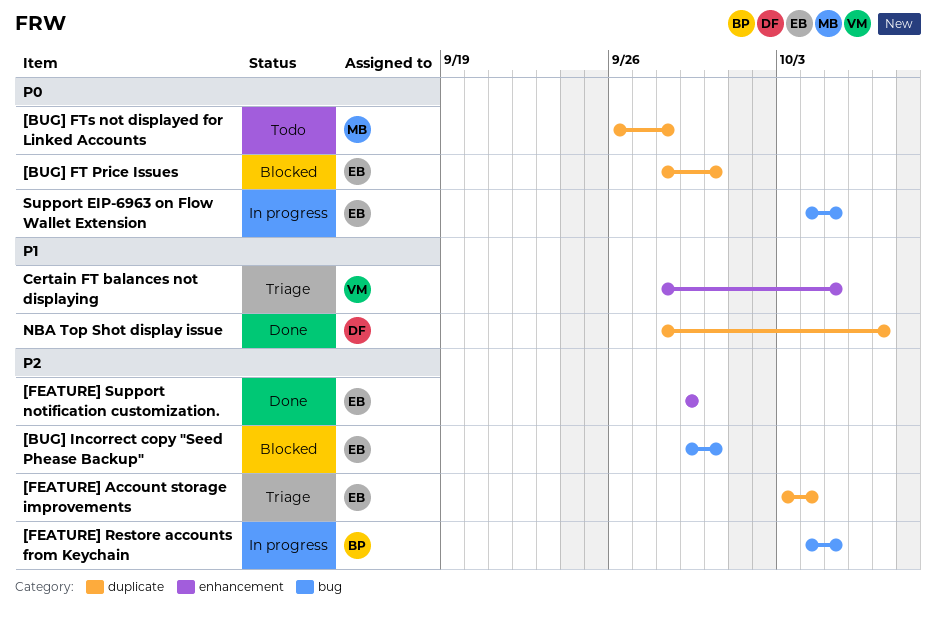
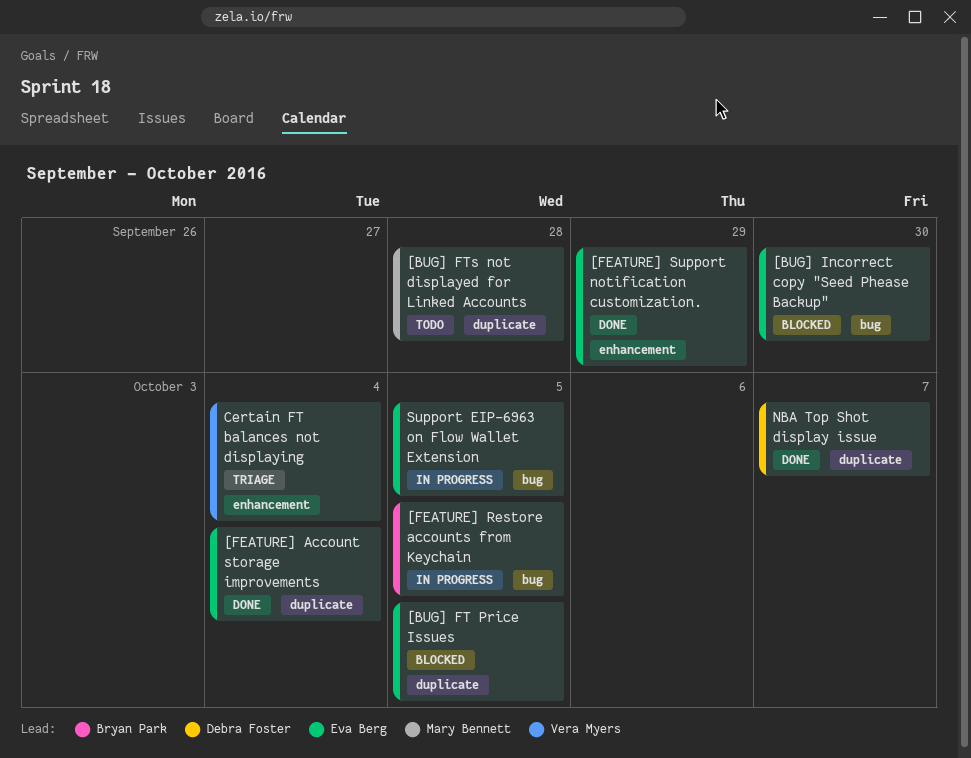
[BUG] FT Price Issues, due: Sep 30 -> Oct 5
[FEATURE] Account storage improvements, status: Triage -> Done
Certain FT balances not displaying, due: Oct 5 -> Oct 4

